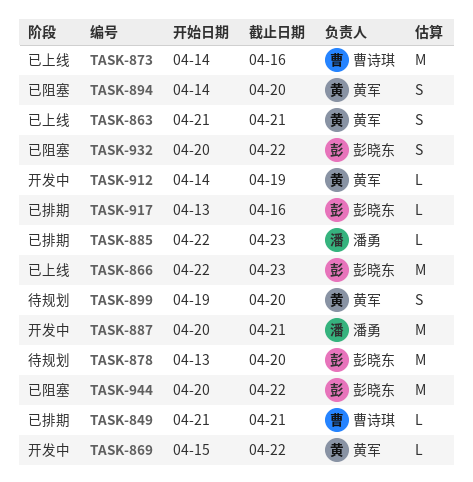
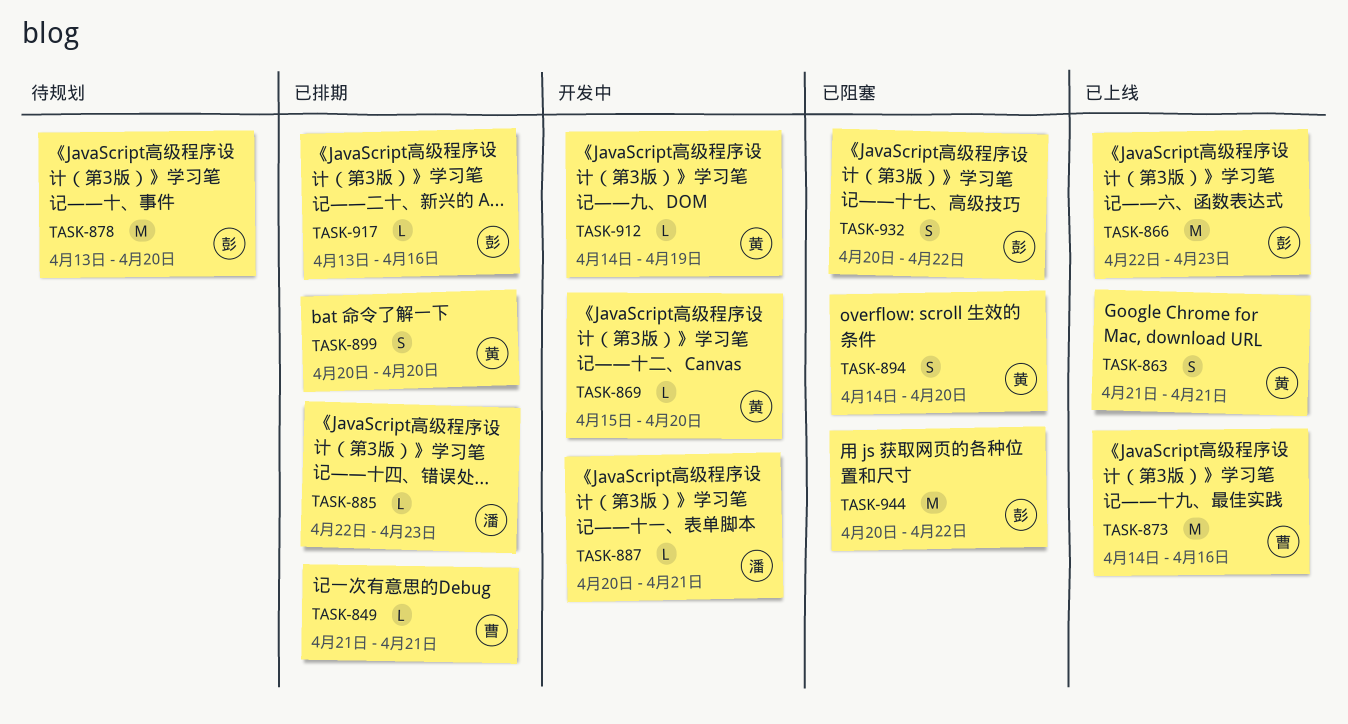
TASK-869, due: Apr 22 -> Apr 20
TASK-887, estimate: M -> L
TASK-899, status: 待规划 -> 已排期
TASK-899, start: Apr 19 -> Apr 20

